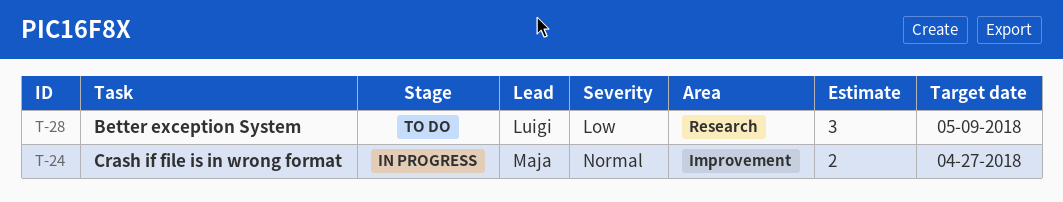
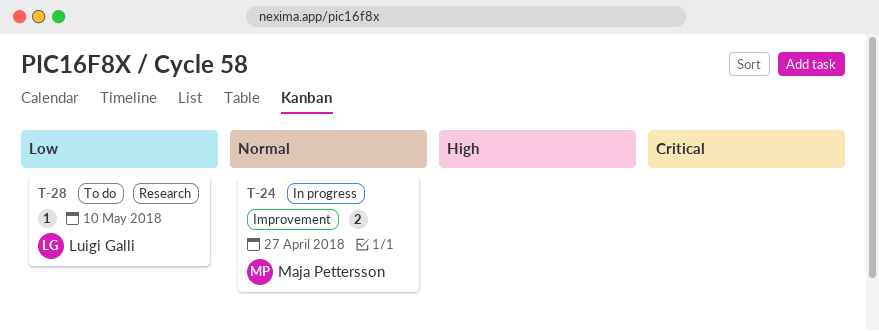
T-28, estimate: 3 -> 1
T-28, due: May 9 -> May 10

